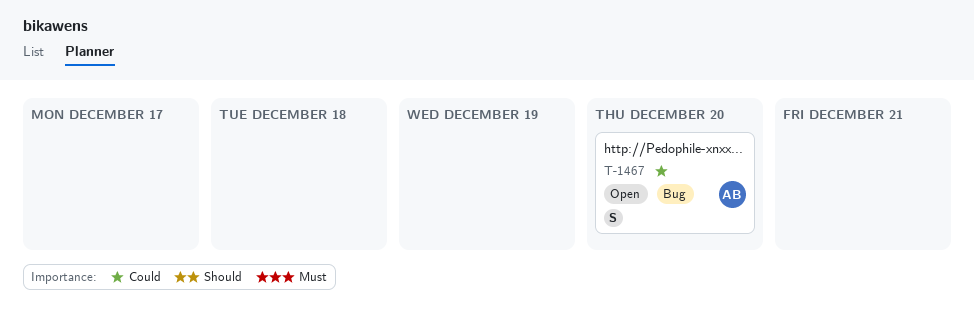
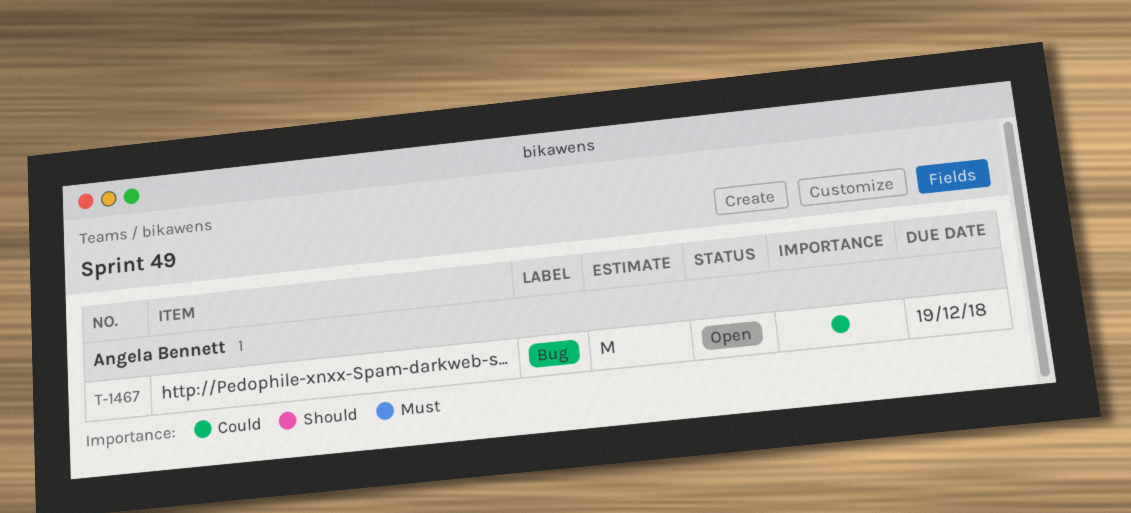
T-1467, estimate: S -> M
T-1467, due: Dec 20 -> Dec 19

